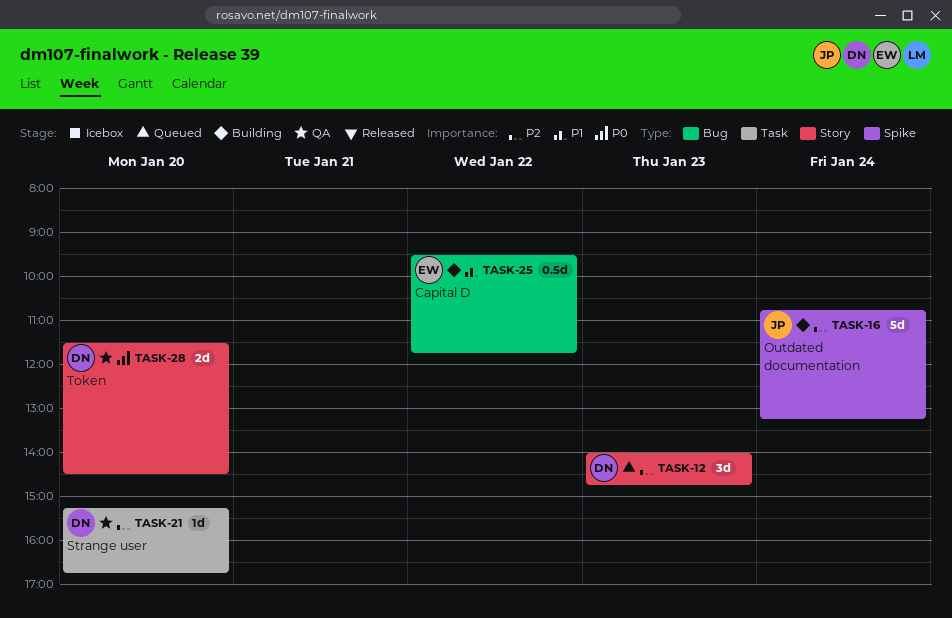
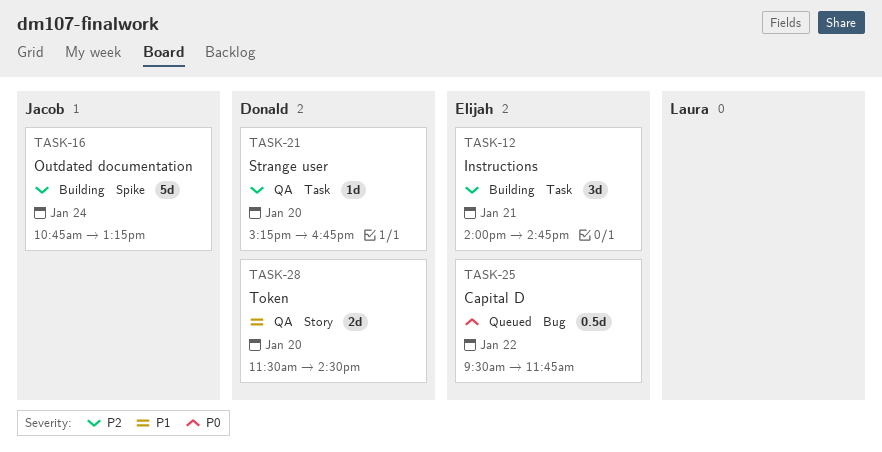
TASK-12, status: Queued -> Building
TASK-12, owner: Donald -> Elijah
TASK-12, label: Story -> Task
TASK-12, day: Jan 23 -> Jan 21
TASK-25, status: Building -> Queued
TASK-25, priority: P1 -> P0
TASK-28, priority: P0 -> P1

